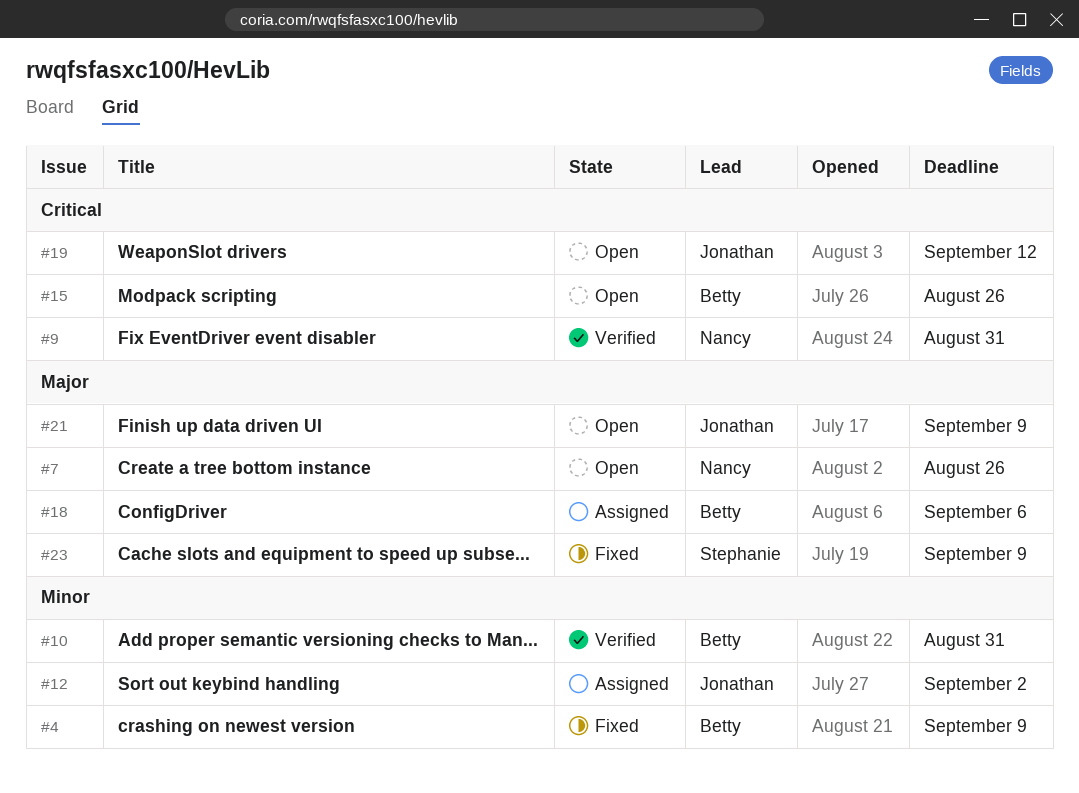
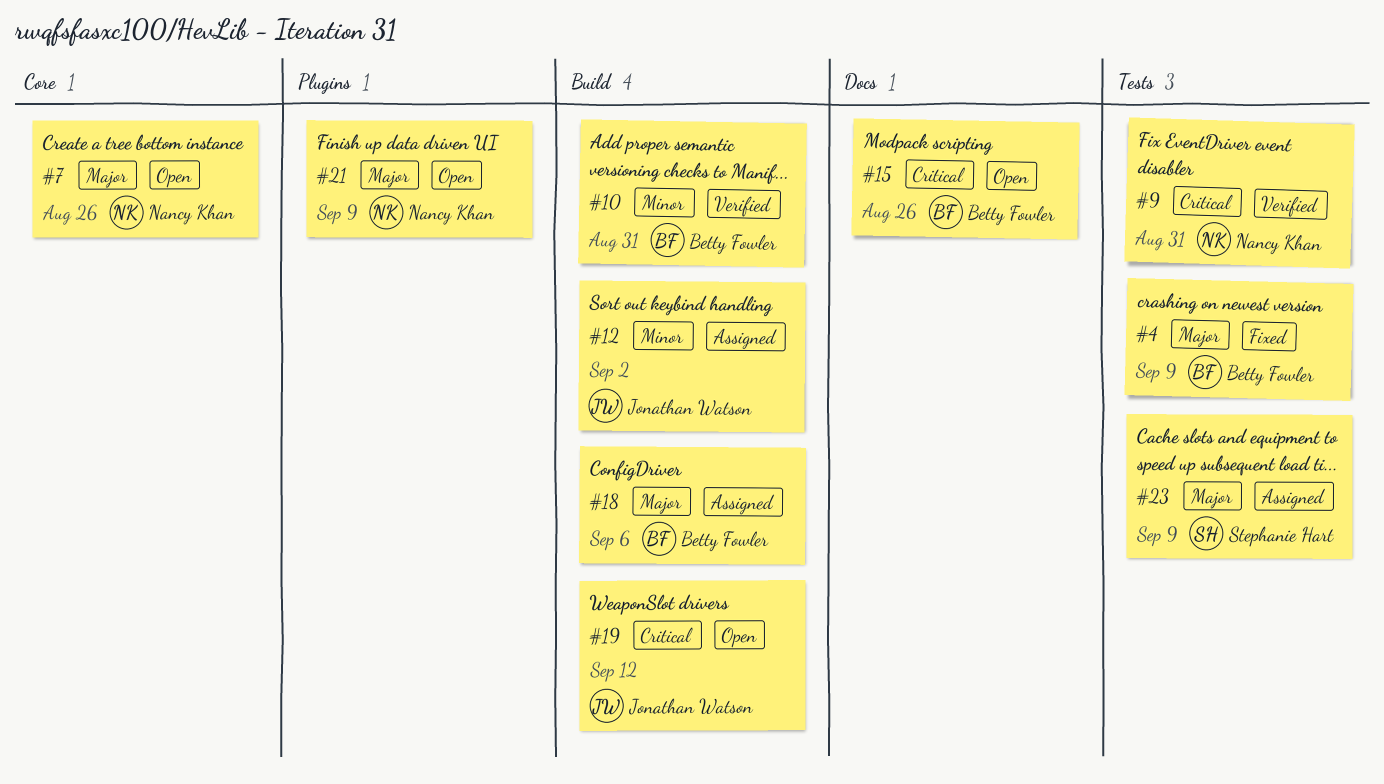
#4, priority: Minor -> Major
#21, owner: Jonathan Watson -> Nancy Khan
#23, status: Fixed -> Assigned

